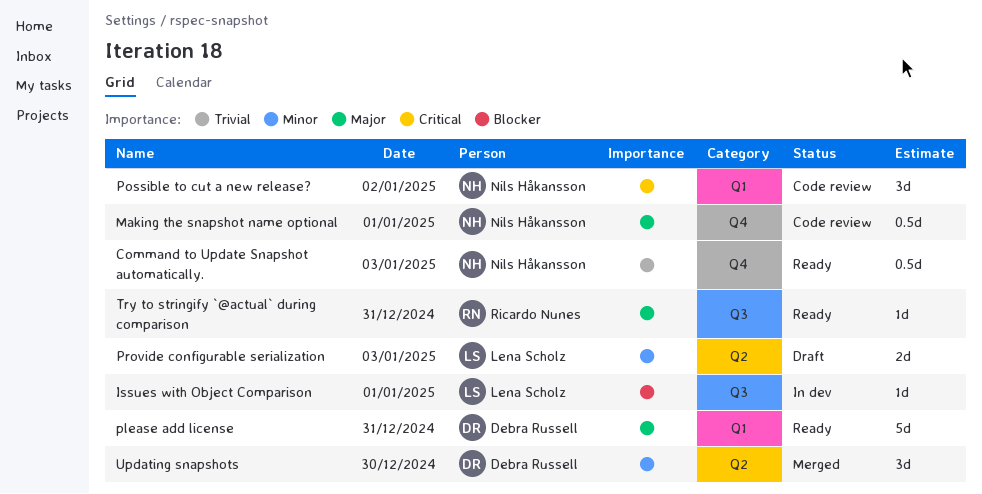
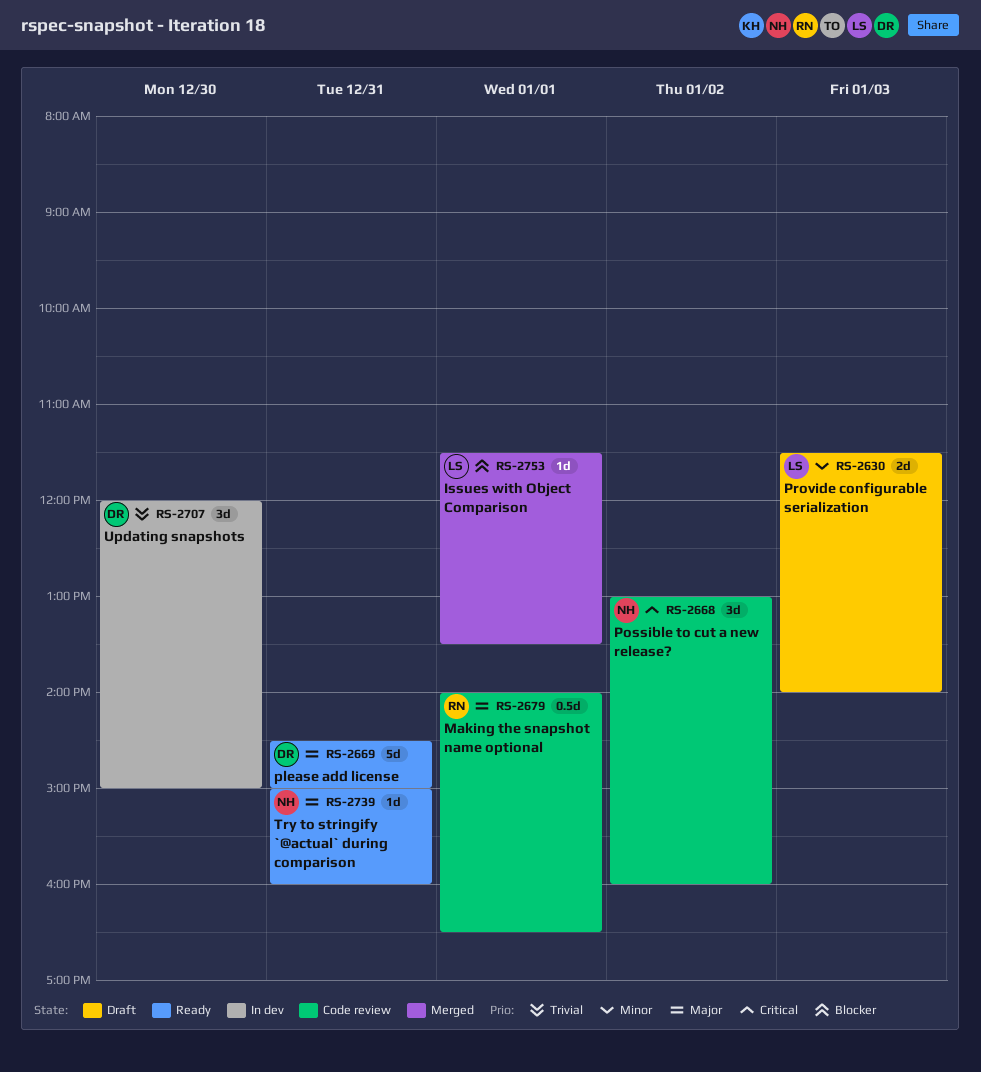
Command to Update Snapshot automatically.: present -> none
Issues with Object Comparison, status: In dev -> Merged
Making the snapshot name optional, owner: Nils Håkansson -> Ricardo Nunes
Try to stringify `@actual` during comparison, owner: Ricardo Nunes -> Nils Håkansson
Updating snapshots, status: Merged -> In dev
Updating snapshots, priority: Minor -> Trivial

